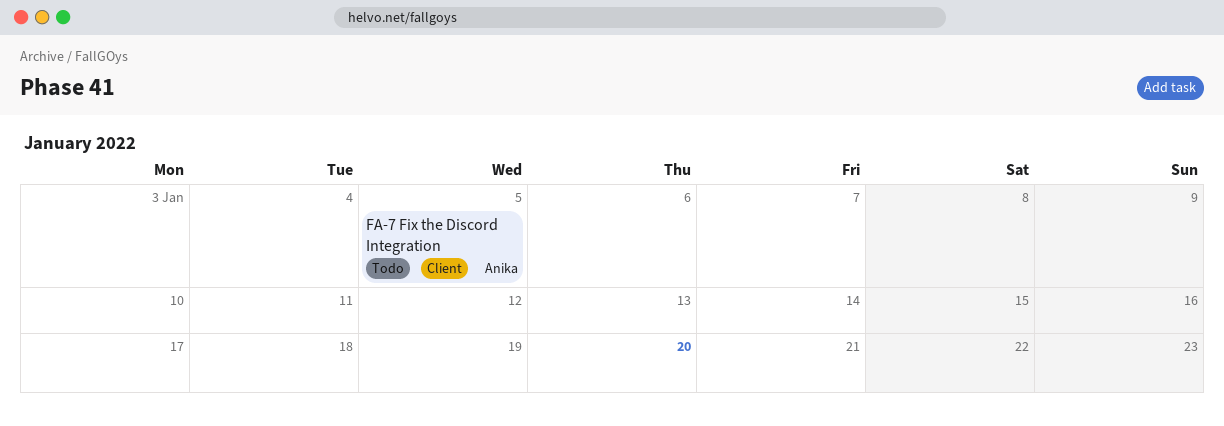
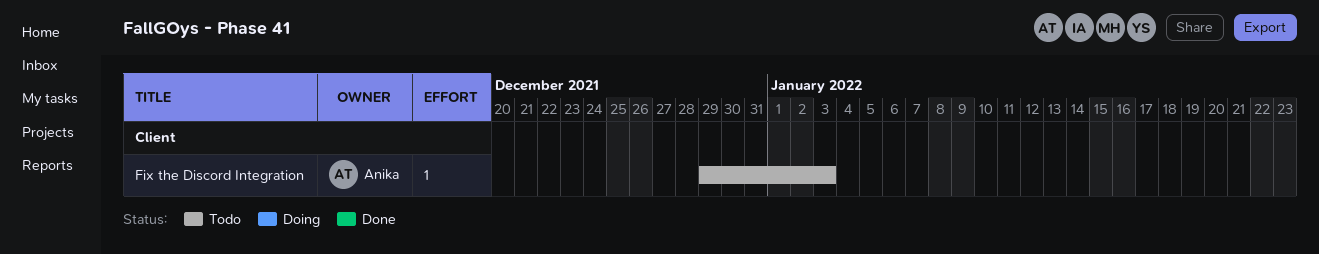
Fix the Discord Integration, due: Jan 5 -> Jan 3

